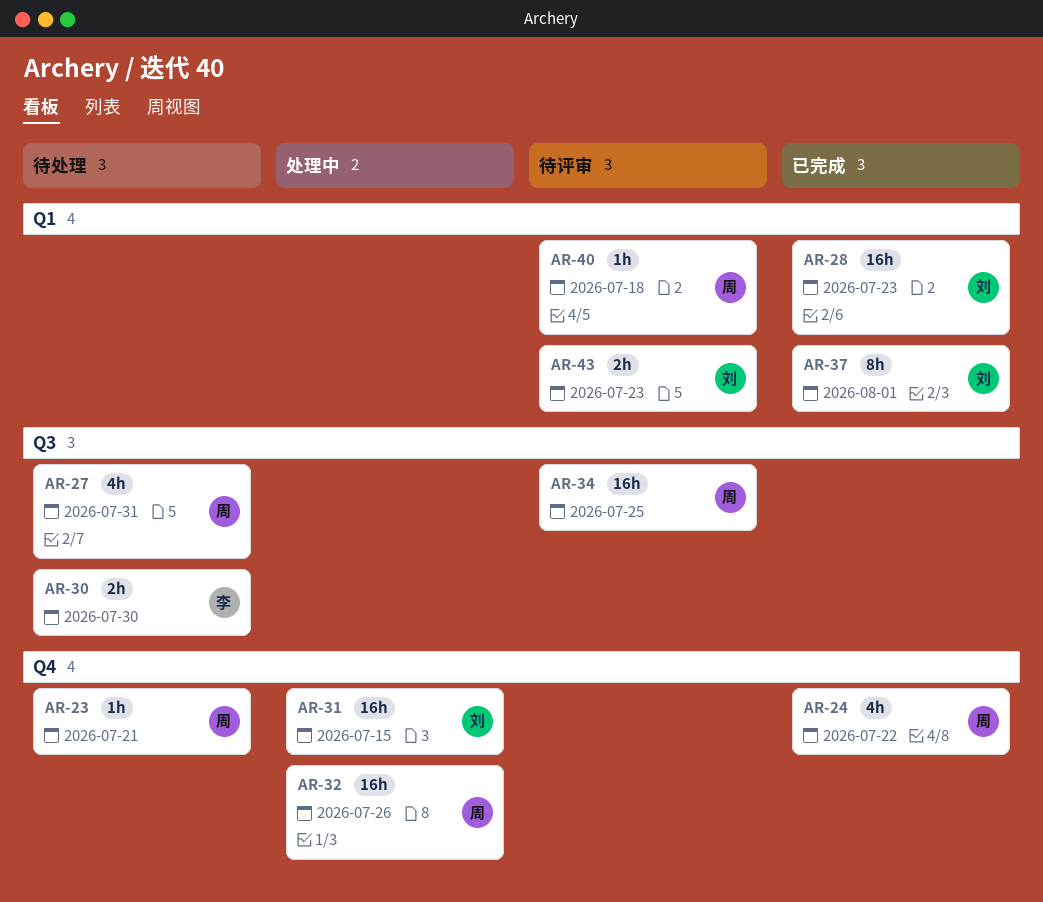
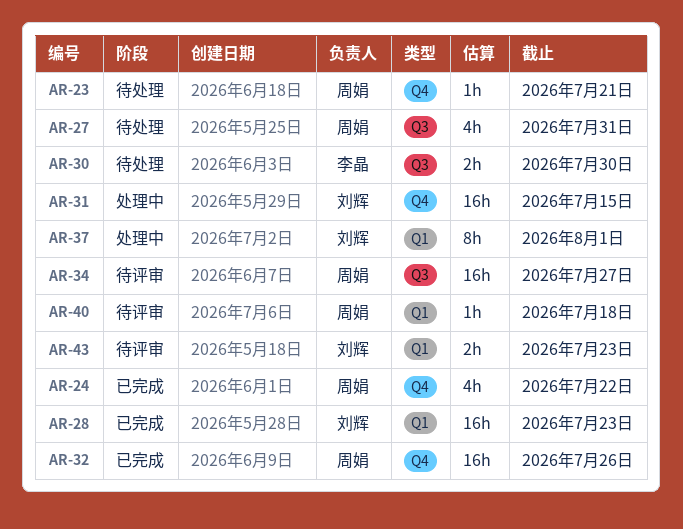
AR-32, status: 处理中 -> 已完成
AR-34, due: Jul 25 -> Jul 27
AR-37, status: 已完成 -> 处理中

